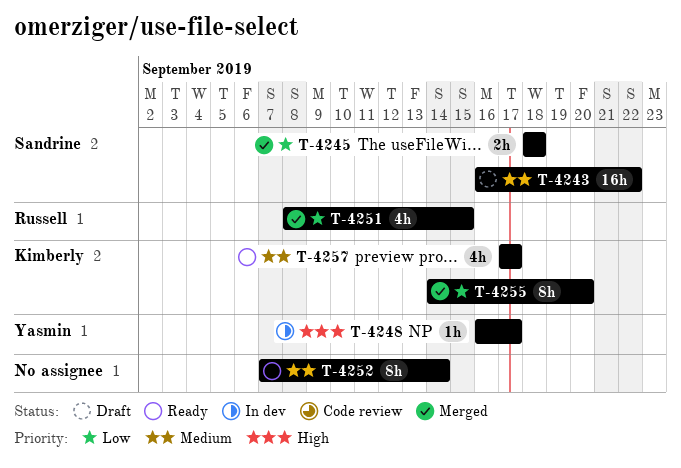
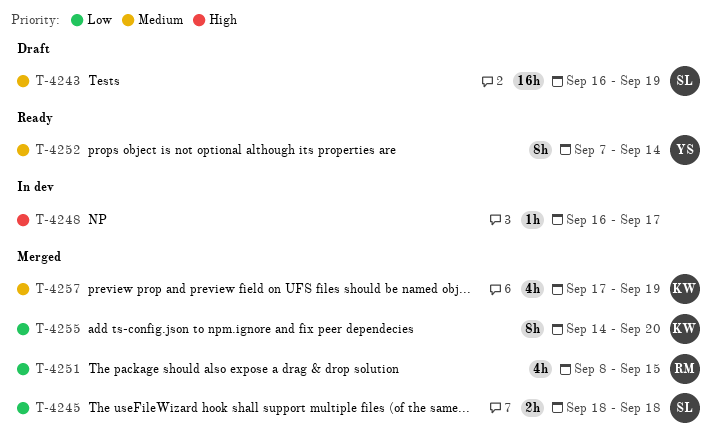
T-4243, due: Sep 22 -> Sep 19
T-4248, owner: Yasmin -> none
T-4252, owner: none -> Yasmin
T-4257, status: Ready -> Merged
T-4257, due: Sep 17 -> Sep 19

